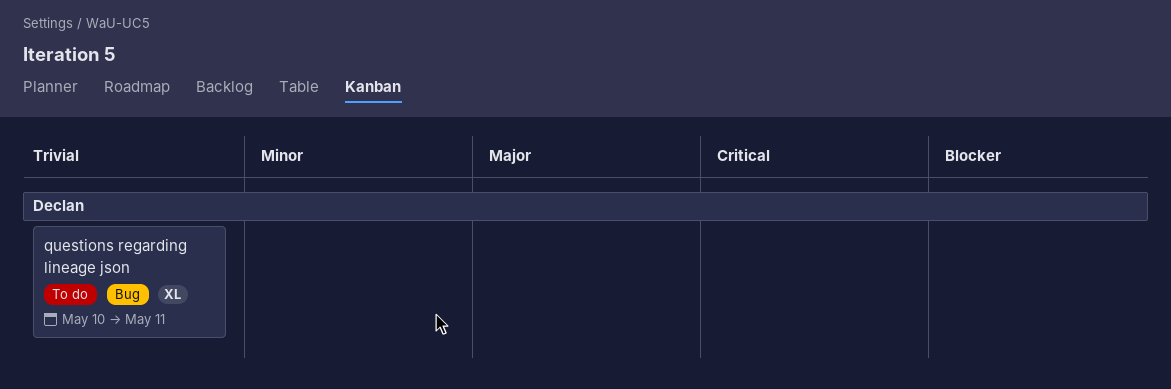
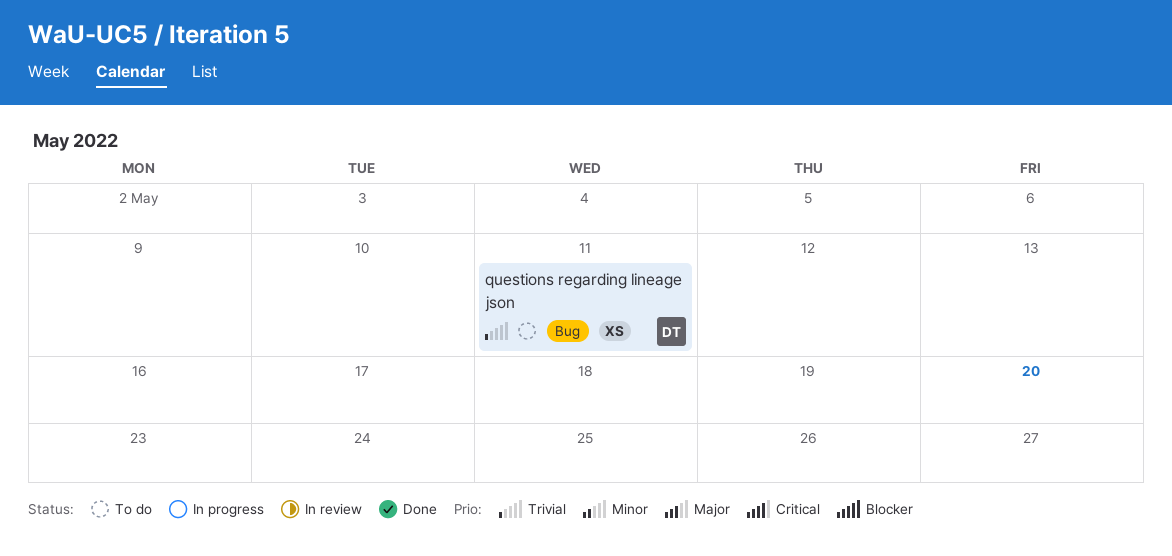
questions regarding lineage json, estimate: XL -> XS

